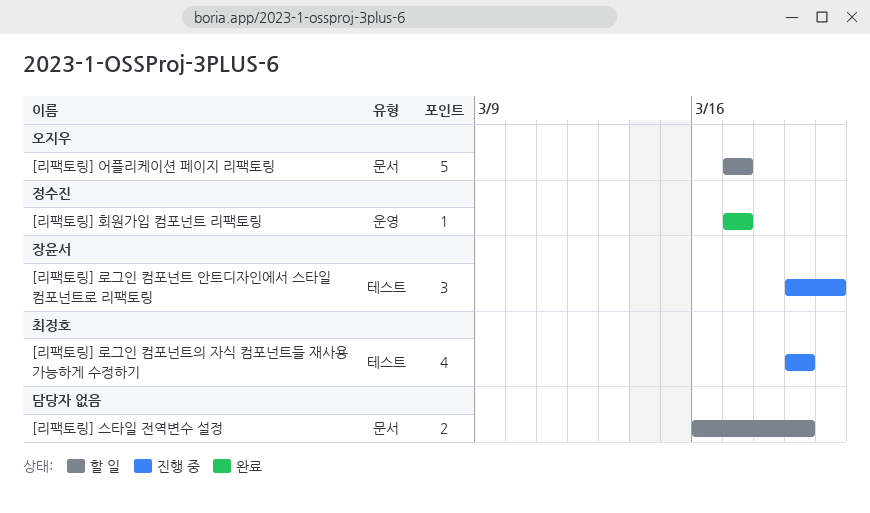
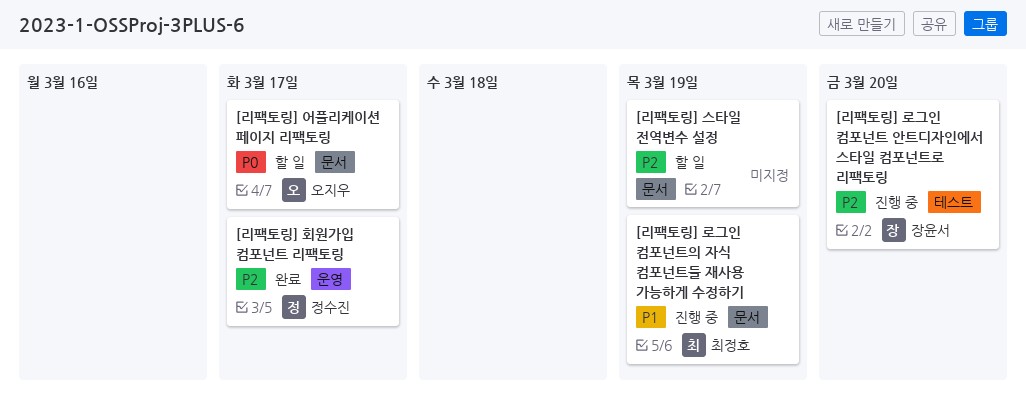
[리팩토링] 로그인 컴포넌트의 자식 컴포넌트들 재사용 가능하게 수정하기, label: 테스트 -> 문서

